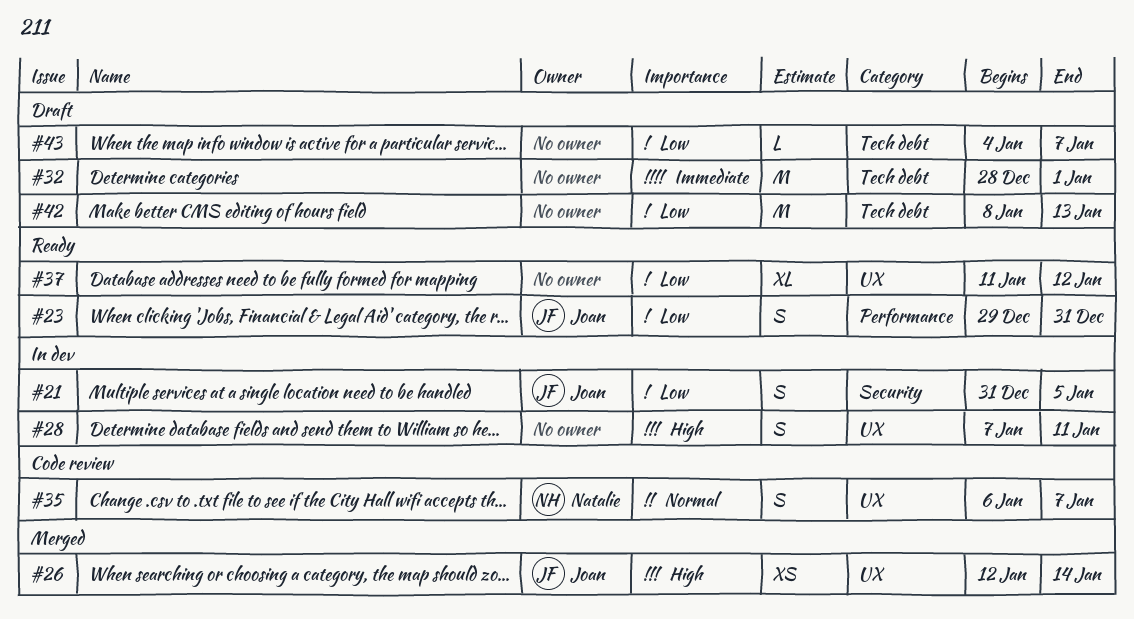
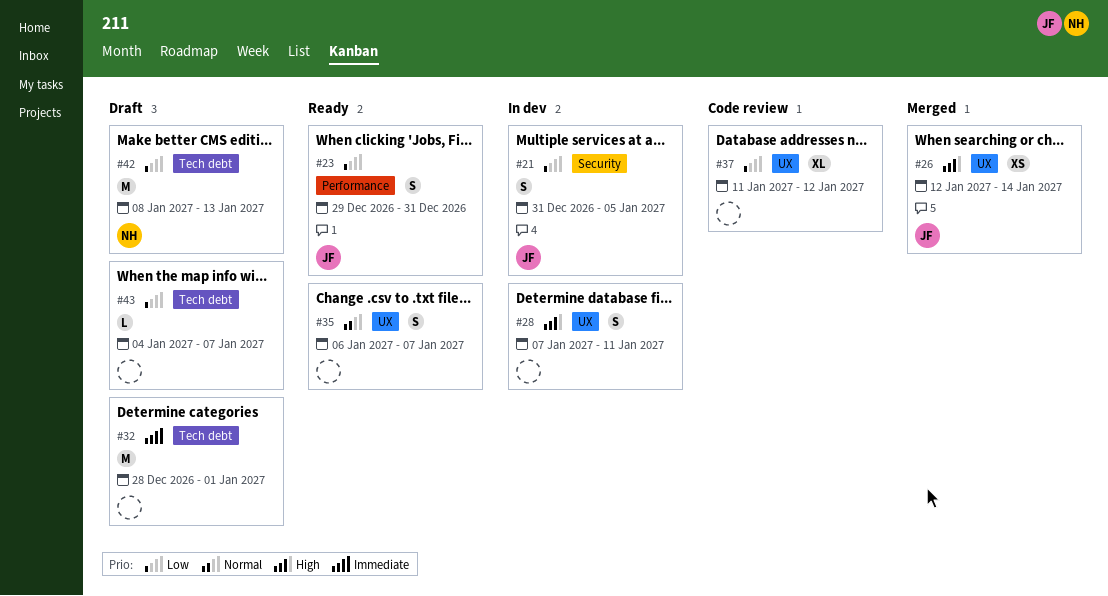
#35, status: Code review -> Ready
#35, owner: Natalie -> none
#37, status: Ready -> Code review
#42, owner: none -> Natalie

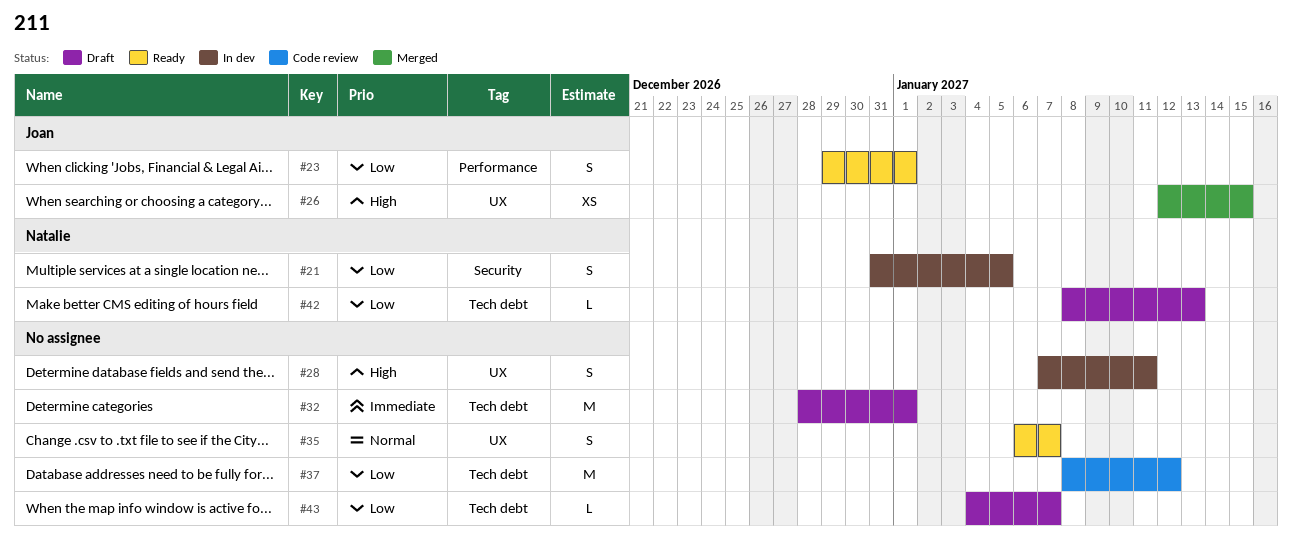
#21, owner: Joan -> Natalie
#23, due: Dec 31 -> Jan 1
#26, due: Jan 14 -> Jan 15
#37, label: UX -> Tech debt
#37, estimate: XL -> M
#37, start: Jan 11 -> Jan 8
#42, estimate: M -> L

